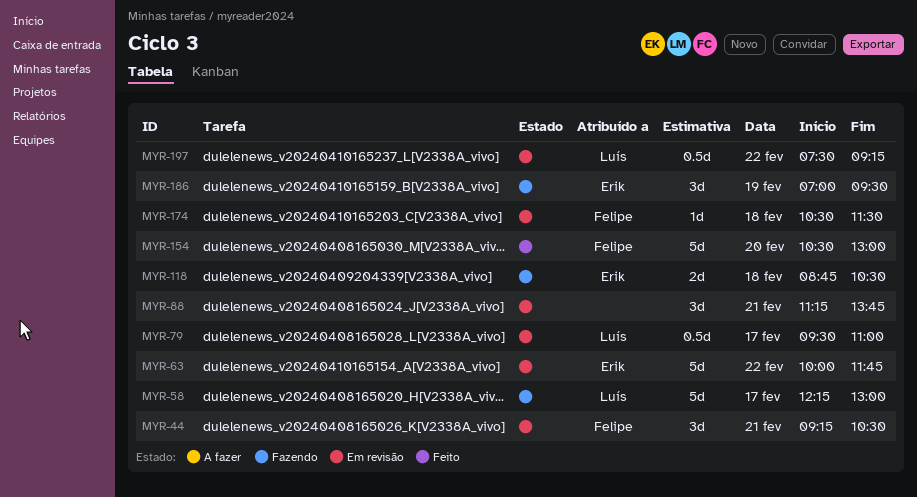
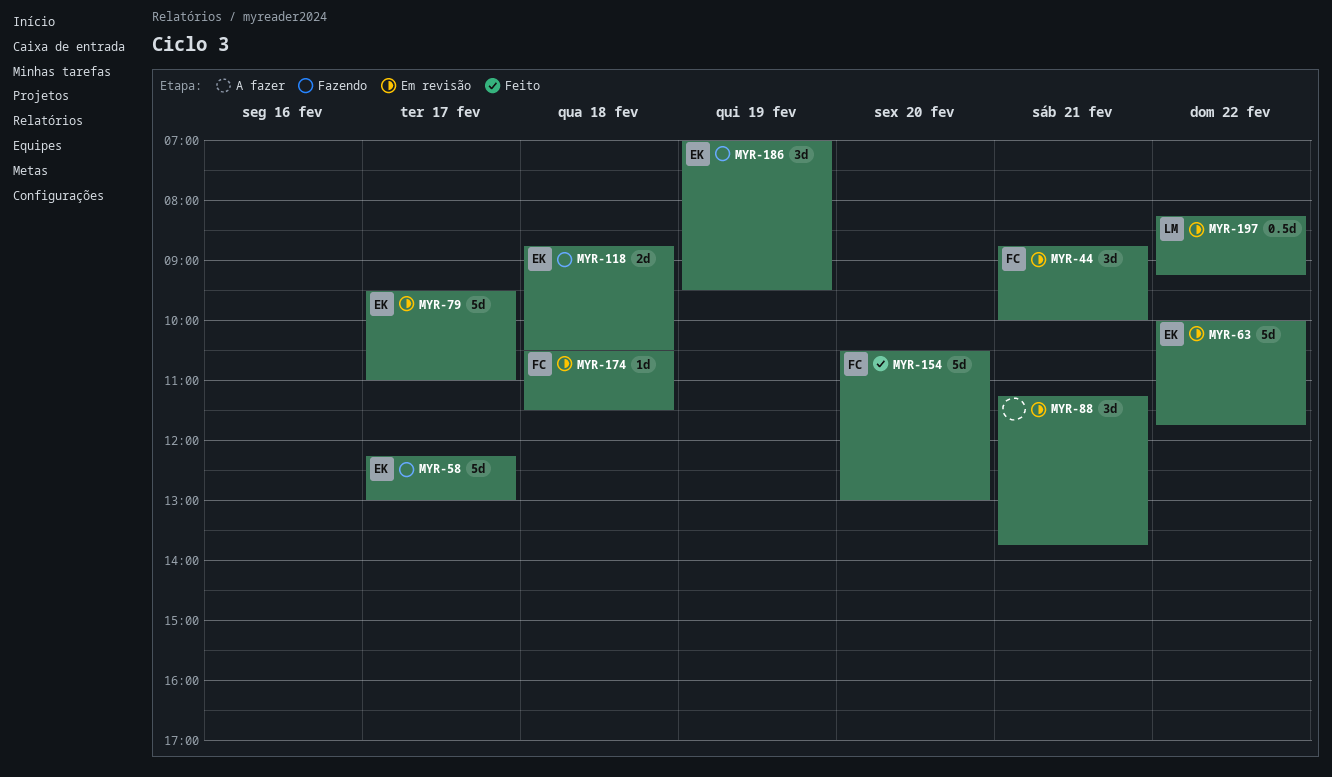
MYR-44, begins: 09:15 -> 08:45
MYR-44, ends: 10:30 -> 10:00
MYR-58, owner: Luís -> Erik
MYR-79, owner: Luís -> Erik
MYR-79, estimate: 0.5d -> 5d
MYR-197, begins: 07:30 -> 08:15

